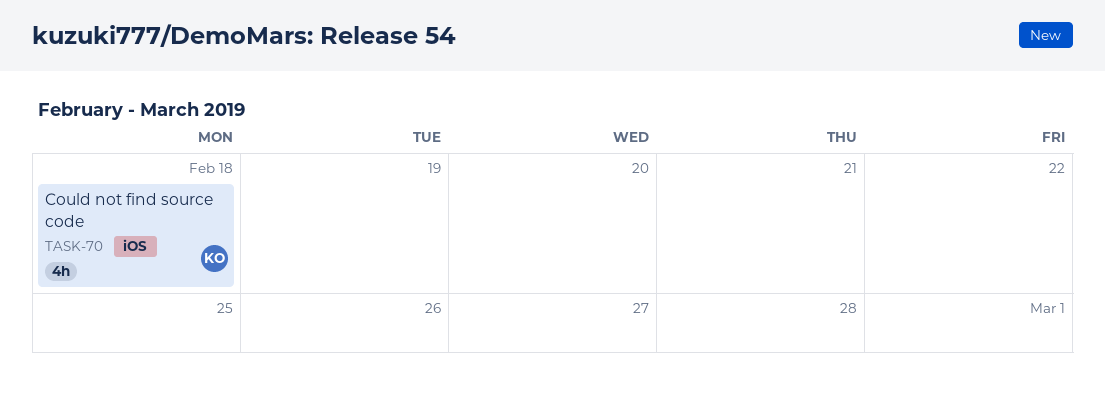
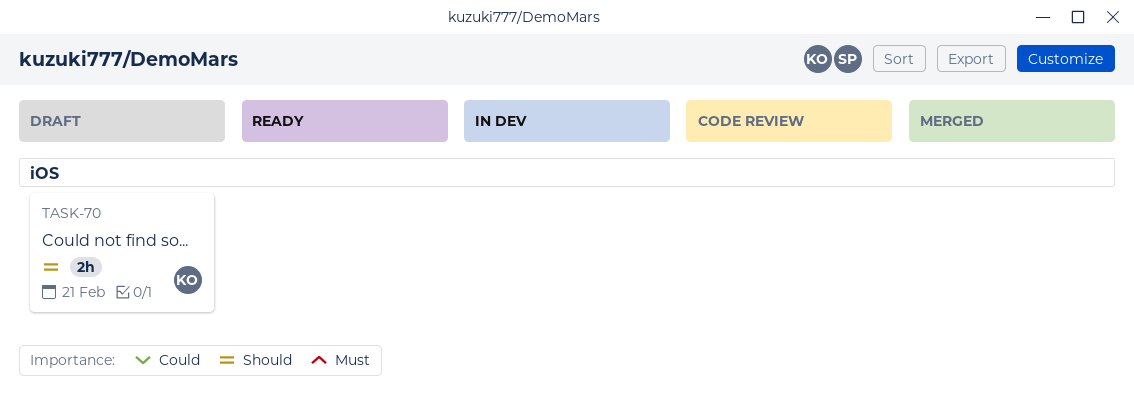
TASK-70, estimate: 4h -> 2h
TASK-70, due: Feb 18 -> Feb 21

